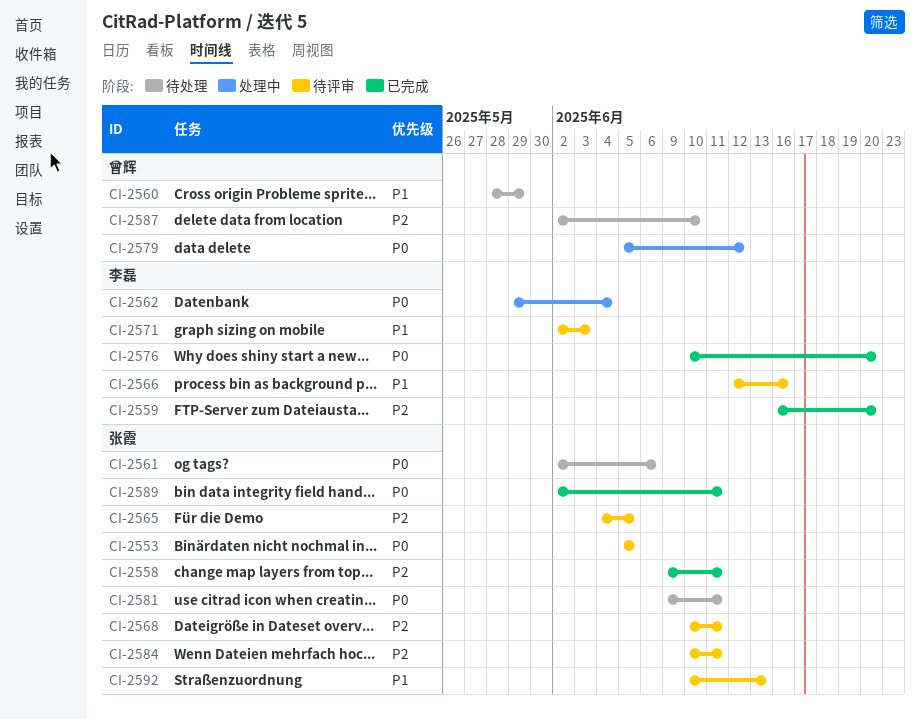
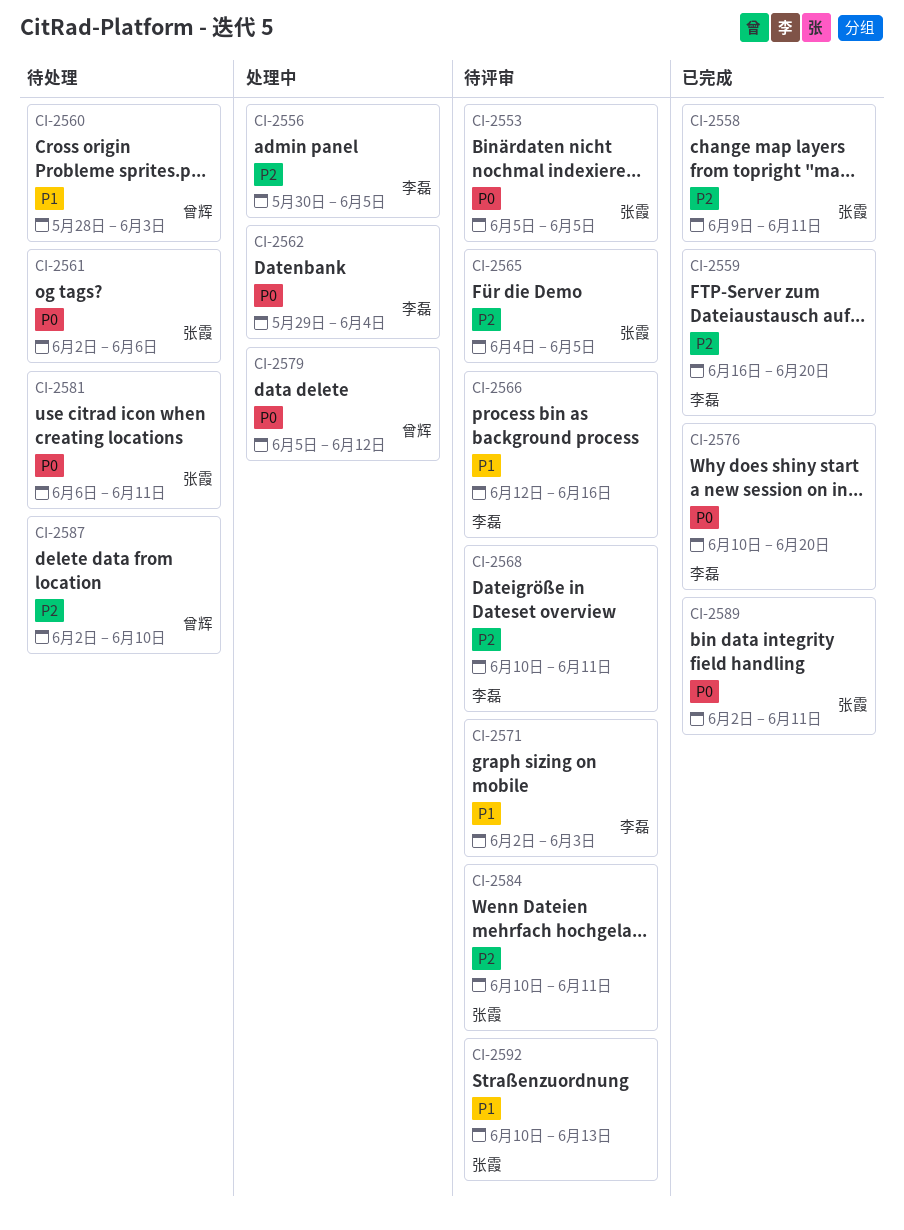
CI-2556: none -> present
CI-2560, due: May 29 -> Jun 3
CI-2568, owner: 张霞 -> 李磊
CI-2581, start: Jun 9 -> Jun 6

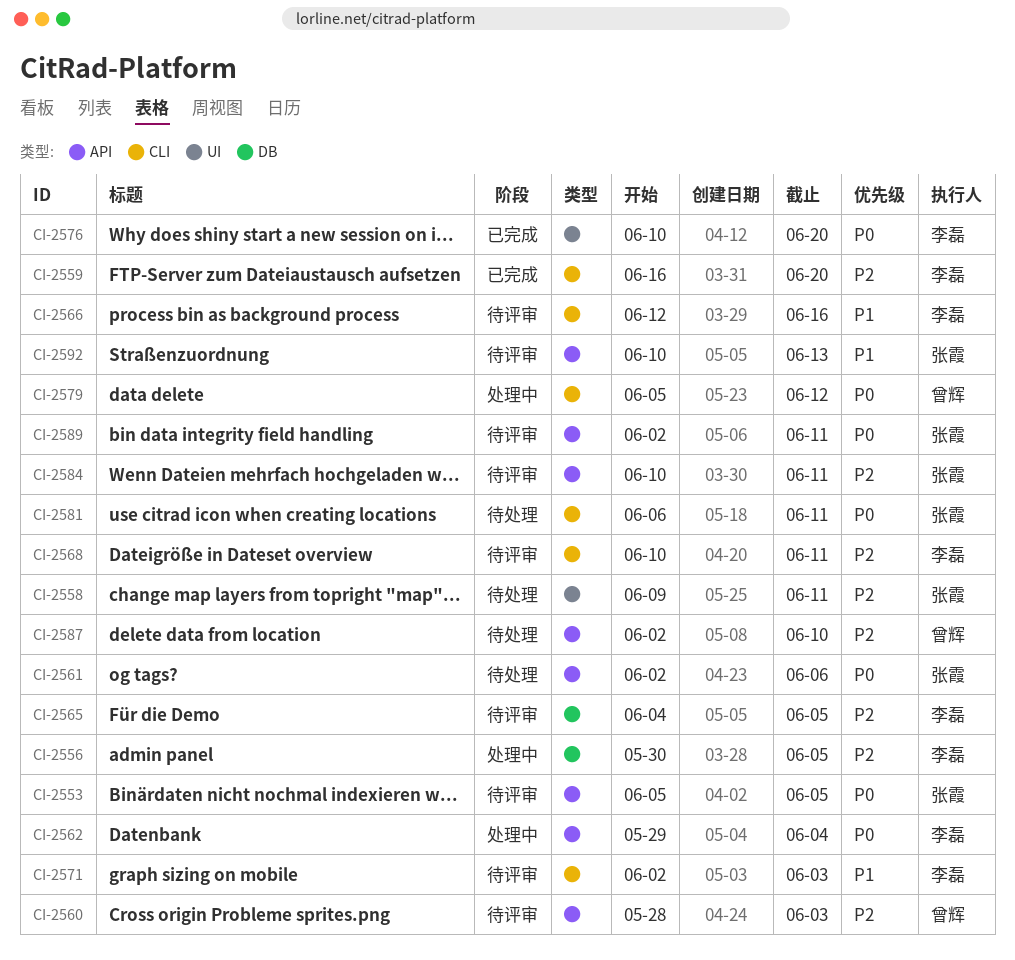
CI-2558, status: 已完成 -> 待处理
CI-2560, status: 待处理 -> 待评审
CI-2560, priority: P1 -> P2
CI-2565, owner: 张霞 -> 李磊
CI-2589, status: 已完成 -> 待评审

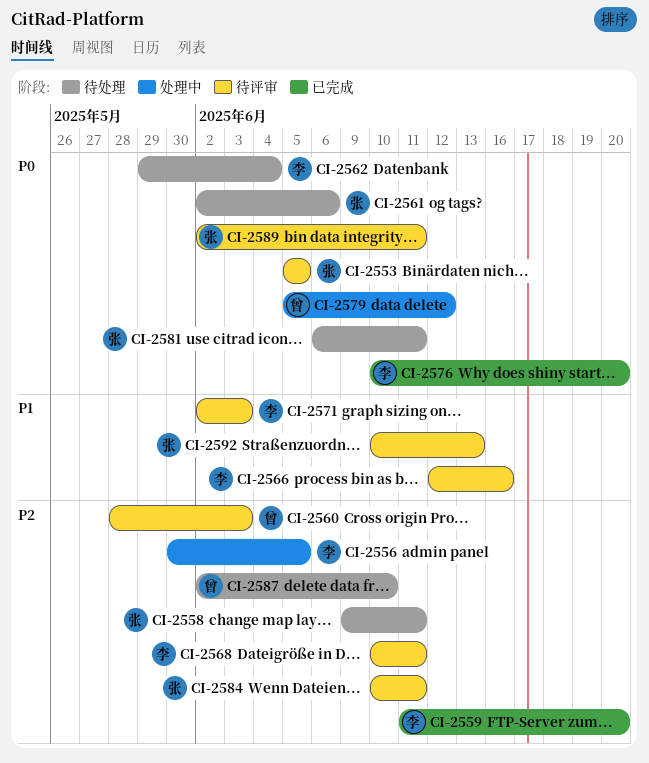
CI-2559, start: Jun 16 -> Jun 11
CI-2562, status: 处理中 -> 待处理
CI-2565: present -> none

